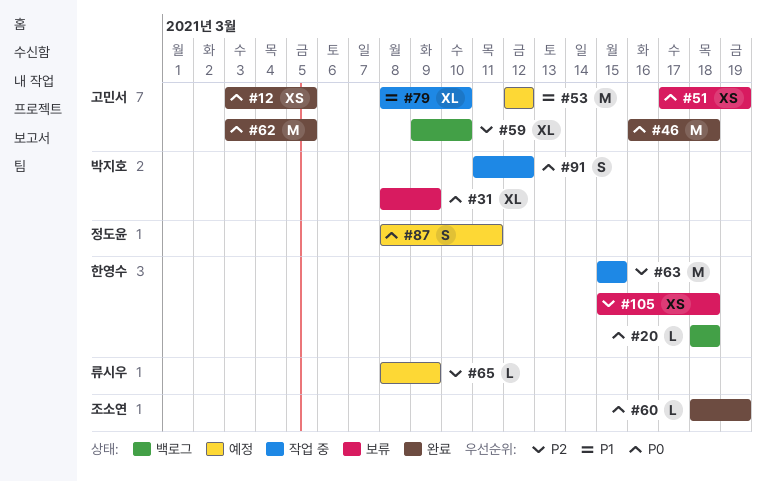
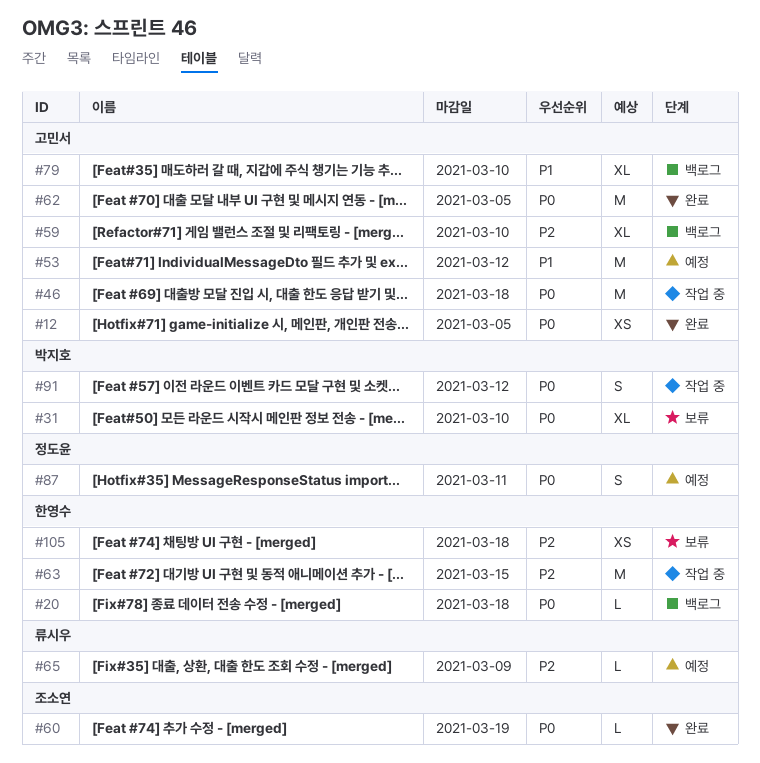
#31, due: Mar 9 -> Mar 10
#46, status: 완료 -> 작업 중
#51: present -> none
#79, status: 작업 중 -> 백로그

